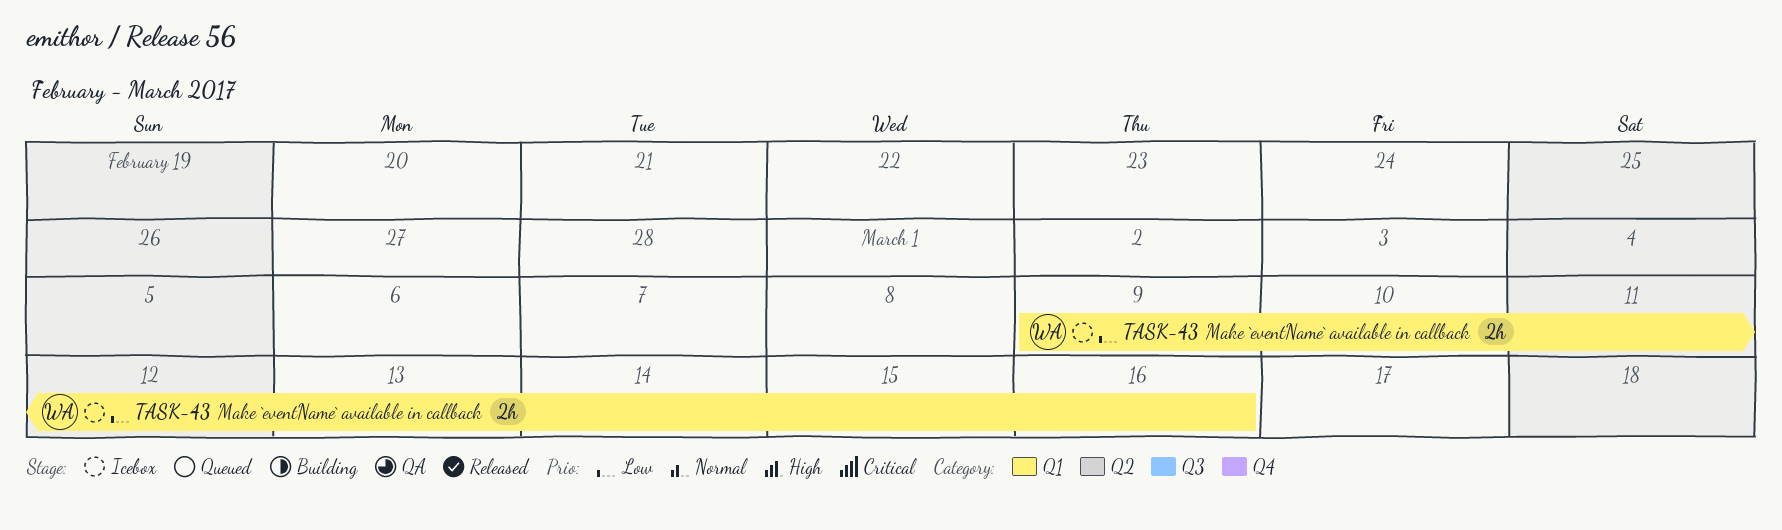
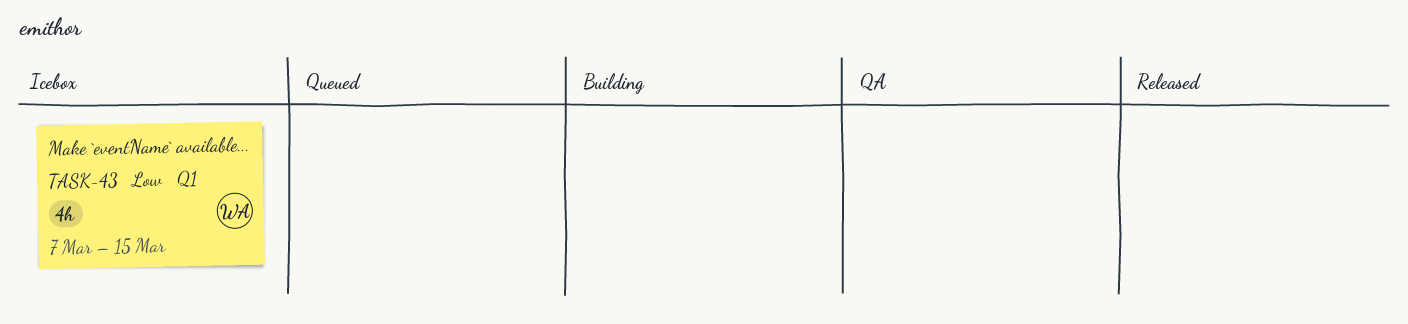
TASK-43, estimate: 2h -> 4h
TASK-43, start: Mar 9 -> Mar 7
TASK-43, due: Mar 16 -> Mar 15

